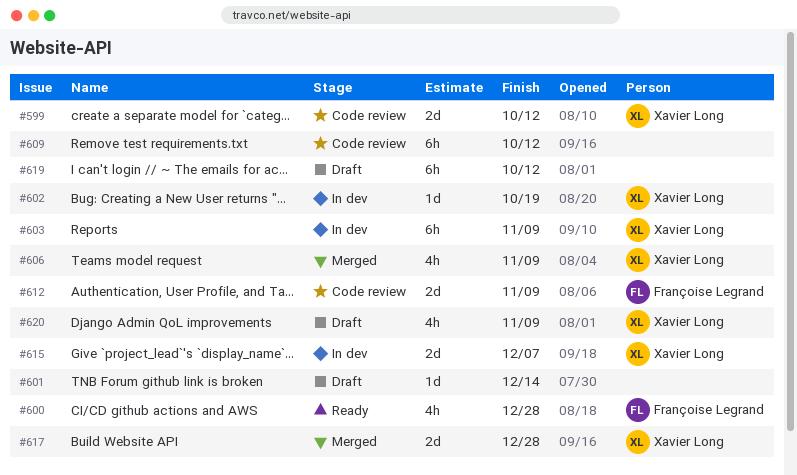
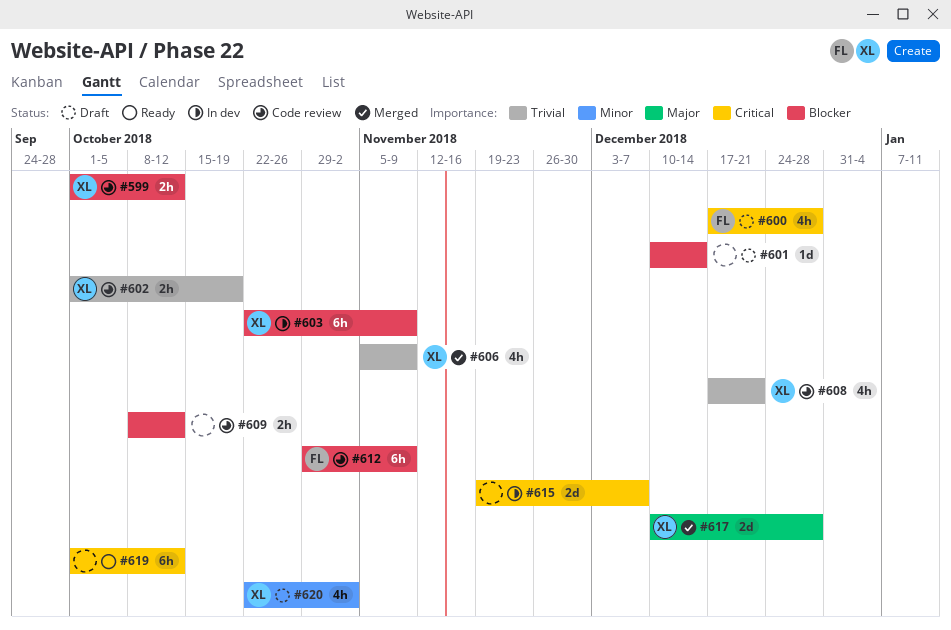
#599, estimate: 2d -> 2h
#600, status: Ready -> Draft
#602, status: In dev -> Code review
#602, estimate: 1d -> 2h
#608: none -> present
#609, estimate: 6h -> 2h
#612, estimate: 2d -> 6h
#615, owner: Xavier Long -> none
#619, status: Draft -> Ready
#620, due: Nov 9 -> Nov 2

